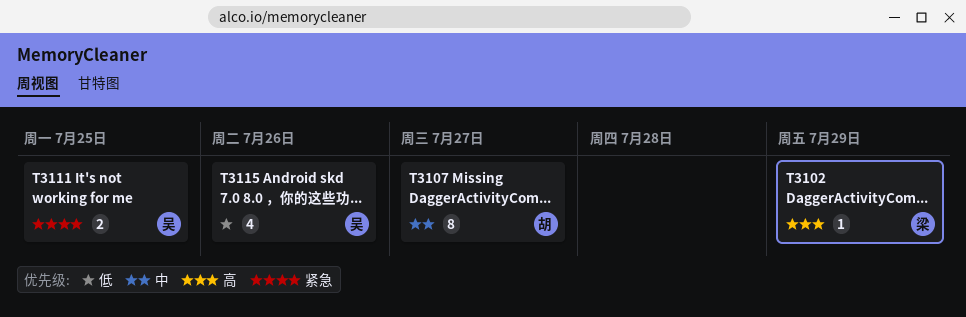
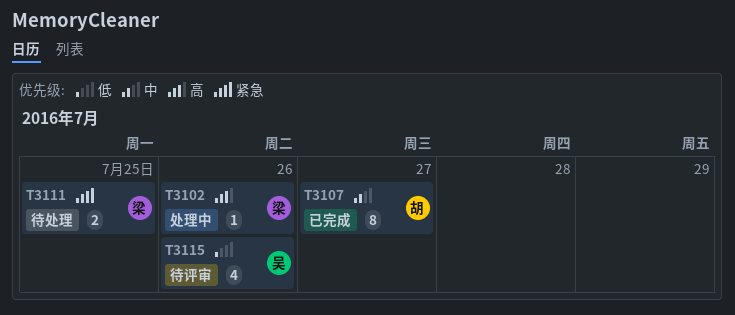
T3102, due: Jul 29 -> Jul 26
T3111, owner: 吴 -> 梁

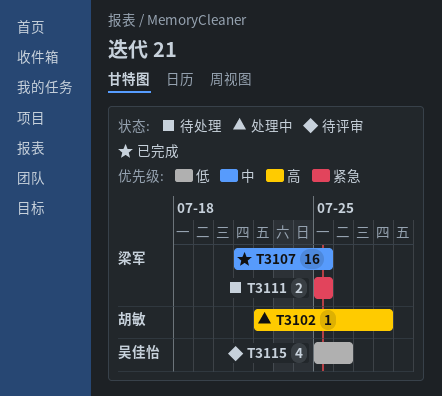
T3102, owner: 梁军 -> 胡敏
T3102, due: Jul 26 -> Jul 28
T3107, owner: 胡敏 -> 梁军
T3107, estimate: 8 -> 16
T3107, due: Jul 27 -> Jul 25

